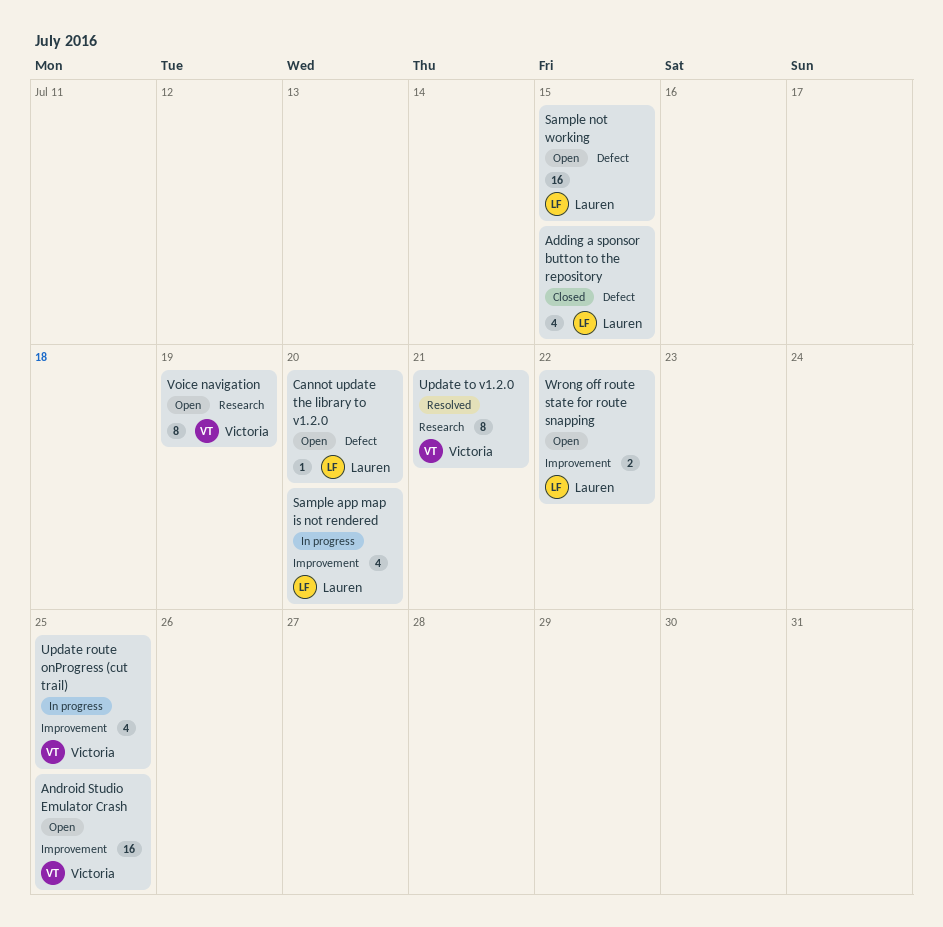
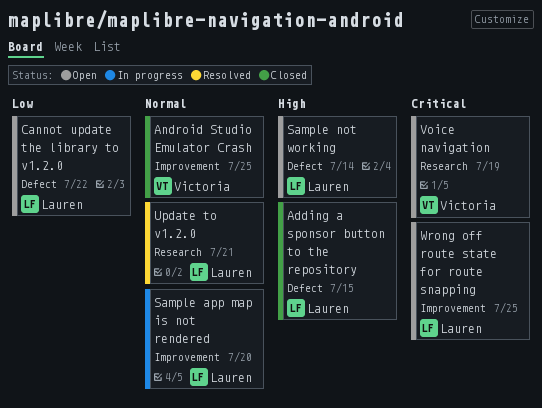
Android Studio Emulator Crash, status: Open -> Closed
Cannot update the library to v1.2.0, due: Jul 20 -> Jul 22
Sample not working, due: Jul 15 -> Jul 14
Update route onProgress (cut trail): present -> none
Update to v1.2.0, owner: Victoria -> Lauren
Wrong off route state for route snapping, due: Jul 22 -> Jul 25

